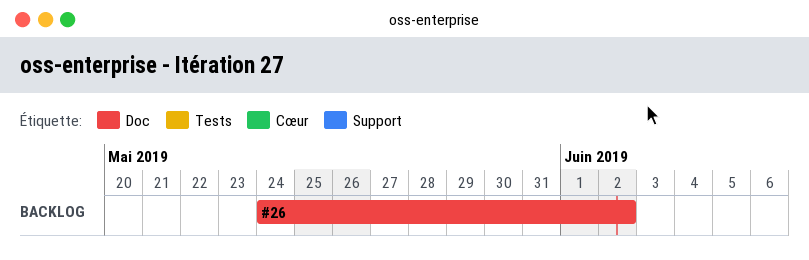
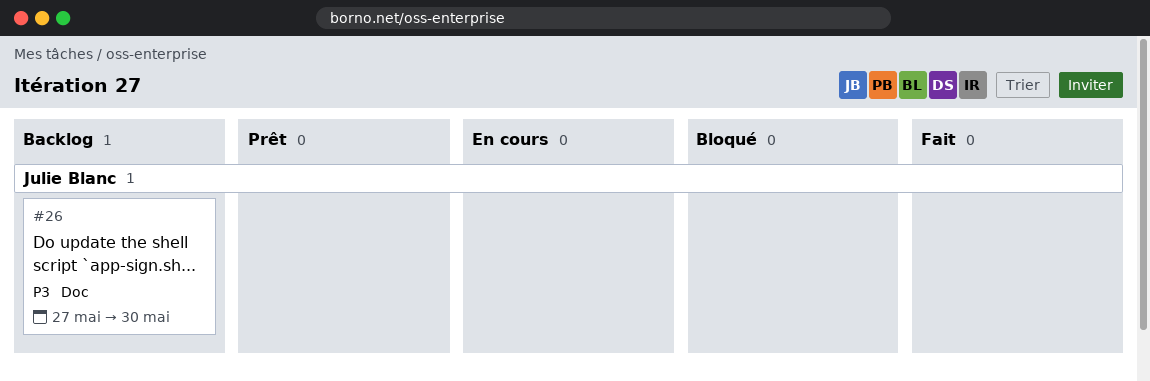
#26, start: May 24 -> May 27
#26, due: Jun 2 -> May 30

